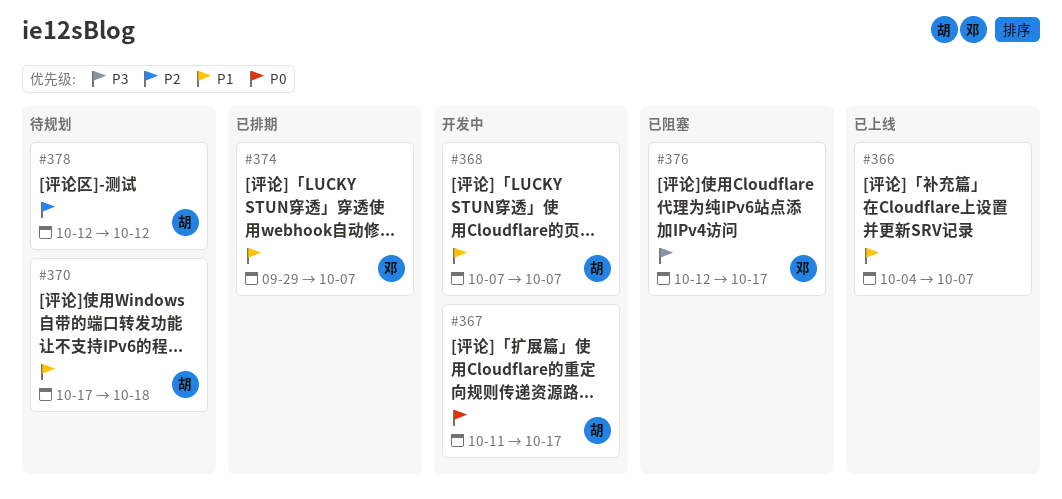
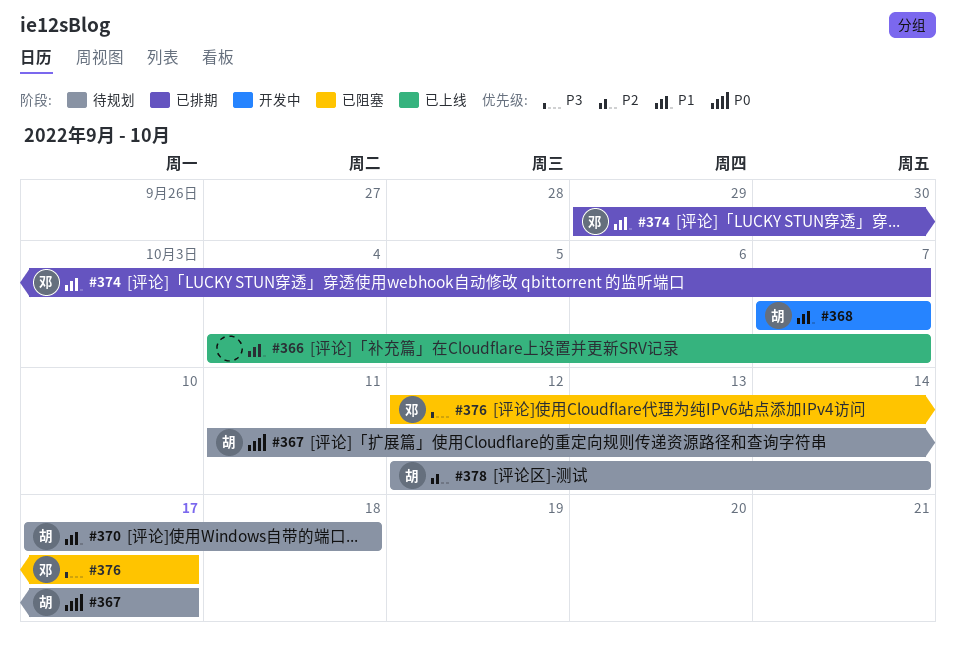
#367, status: 开发中 -> 待规划
#378, due: Oct 12 -> Oct 14

